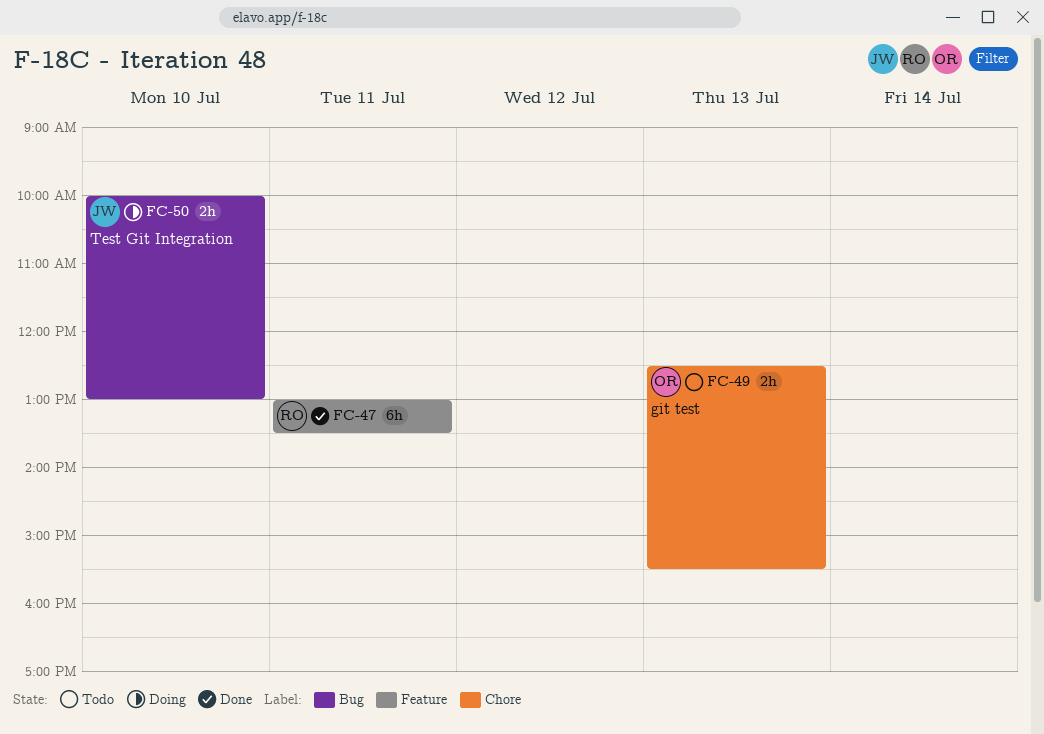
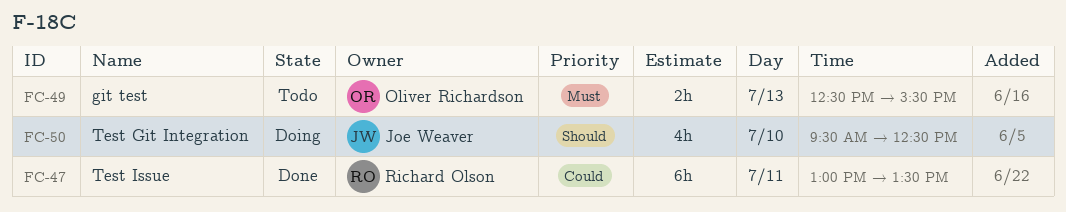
FC-50, estimate: 2h -> 4h
FC-50, begins: 10:00 -> 09:30
FC-50, ends: 13:00 -> 12:30

